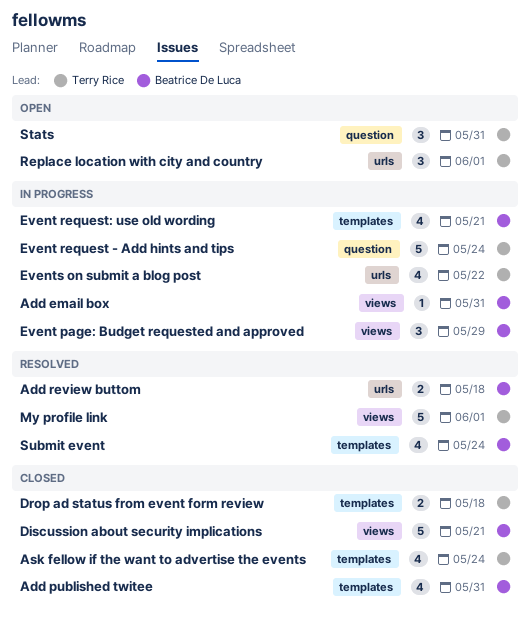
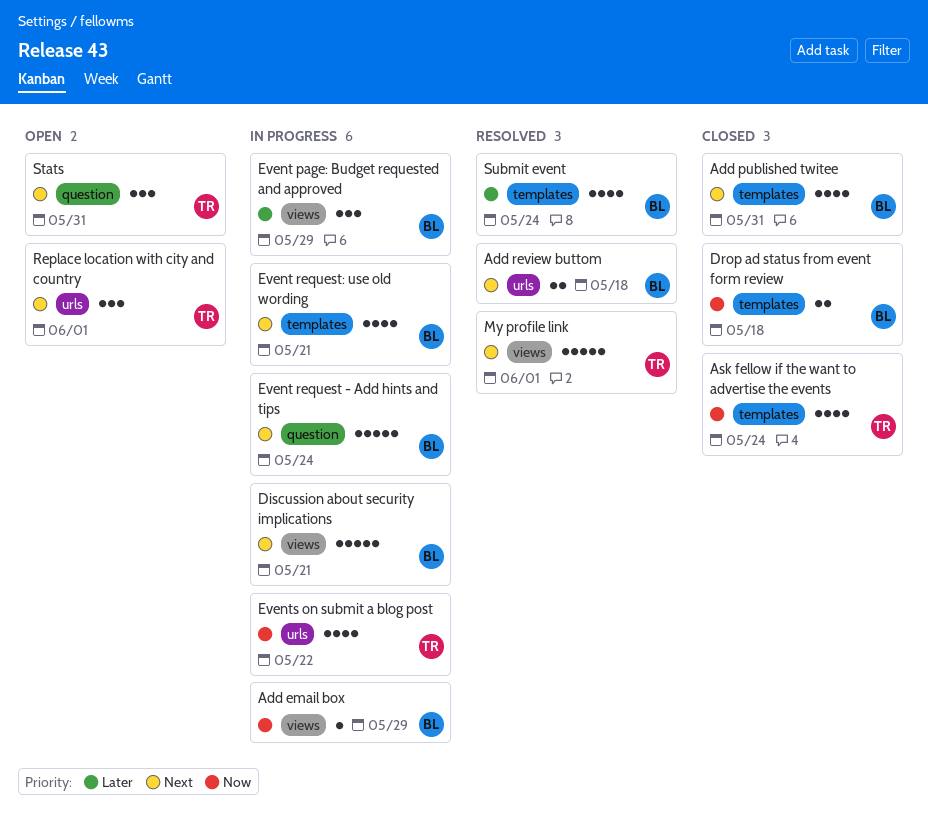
Add email box, due: May 31 -> May 29
Discussion about security implications, status: Closed -> In progress
Drop ad status from event form review, owner: Terry Rice -> Beatrice De Luca
Event request - Add hints and tips, owner: Terry Rice -> Beatrice De Luca

